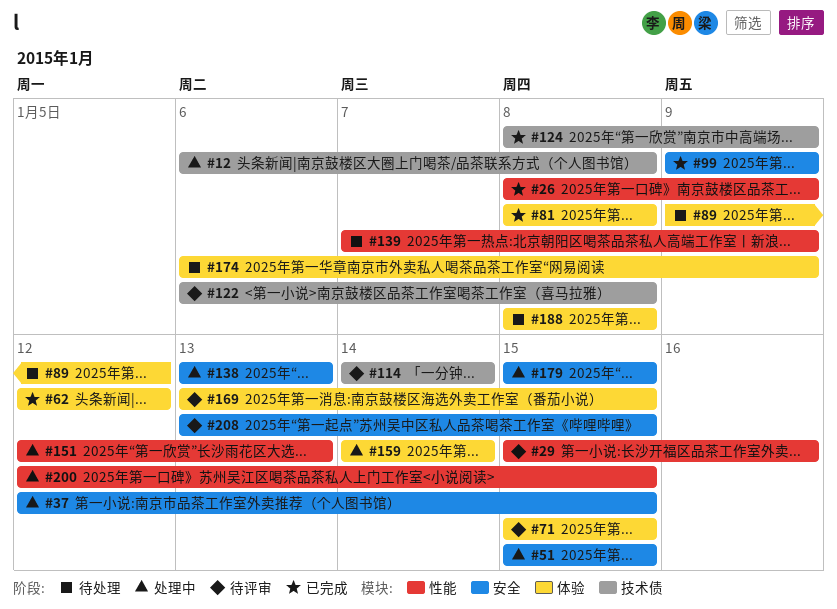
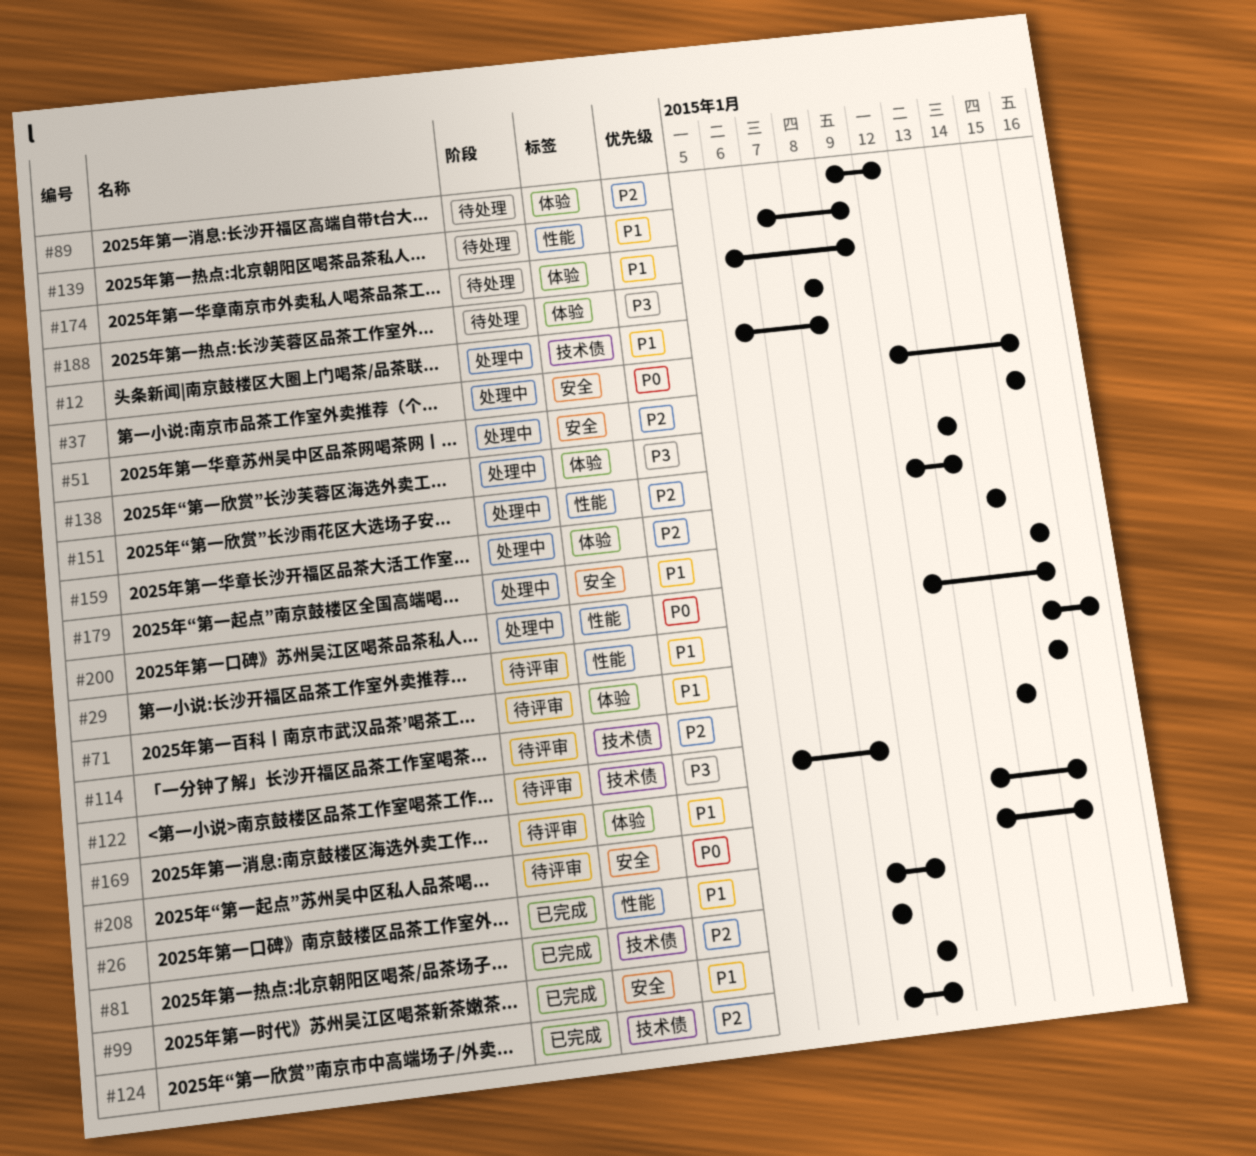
#62: present -> none
#81, label: 体验 -> 技术债
#138, label: 安全 -> 体验

